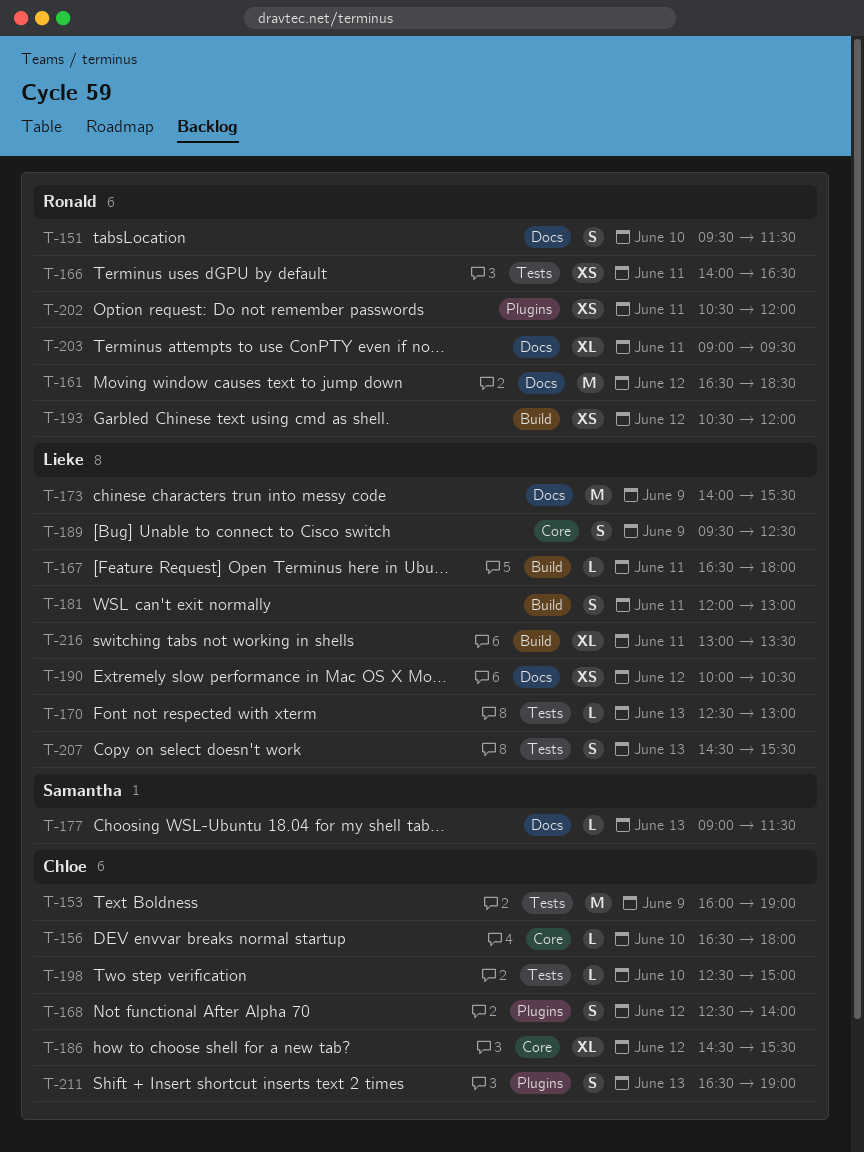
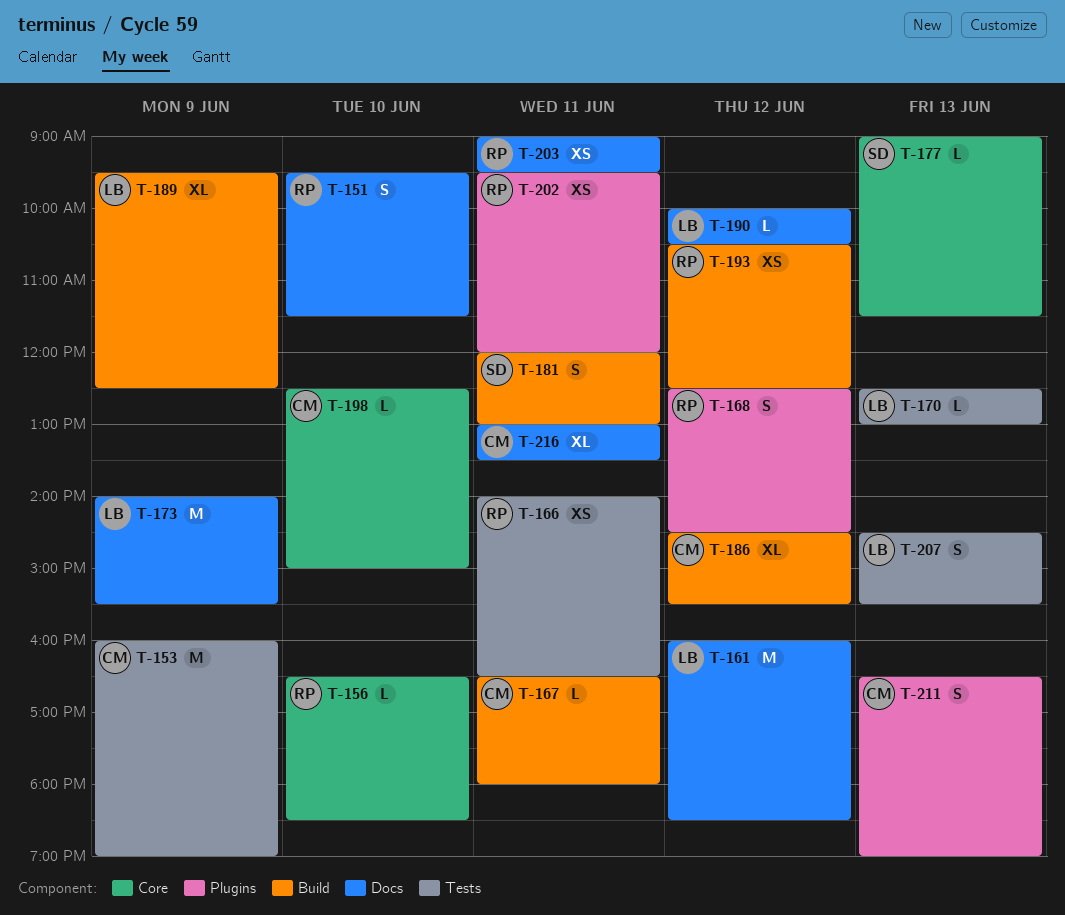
T-156, owner: Chloe -> Ronald
T-156, ends: 18:00 -> 18:30
T-161, owner: Ronald -> Lieke
T-161, begins: 16:30 -> 16:00
T-167, owner: Lieke -> Chloe
T-168, owner: Chloe -> Ronald
T-168, ends: 14:00 -> 14:30
T-177, label: Docs -> Core
T-181, owner: Lieke -> Samantha
T-186, label: Core -> Build
T-189, label: Core -> Build
T-189, estimate: S -> XL
T-190, estimate: XS -> L
T-193, ends: 12:00 -> 12:30
T-198, label: Tests -> Core
T-202, begins: 10:30 -> 09:30
T-203, estimate: XL -> XS
T-216, owner: Lieke -> Chloe
T-216, label: Build -> Docs

